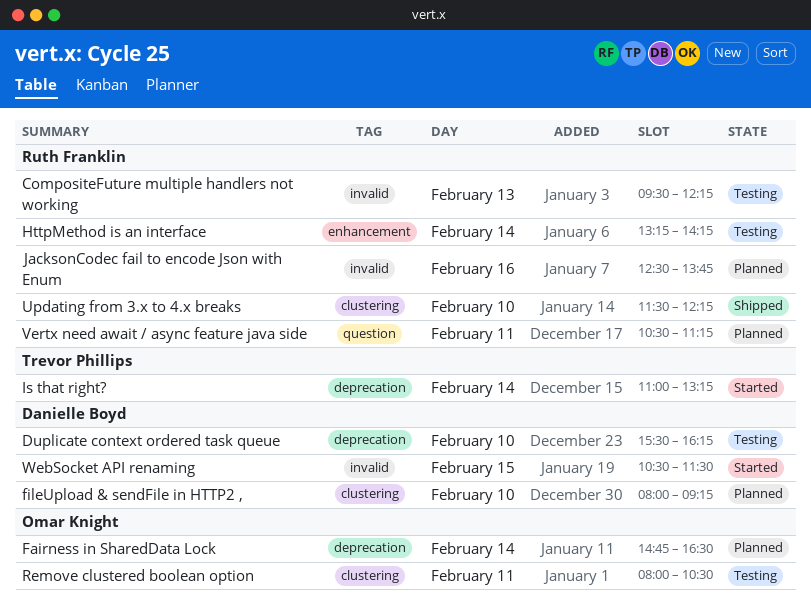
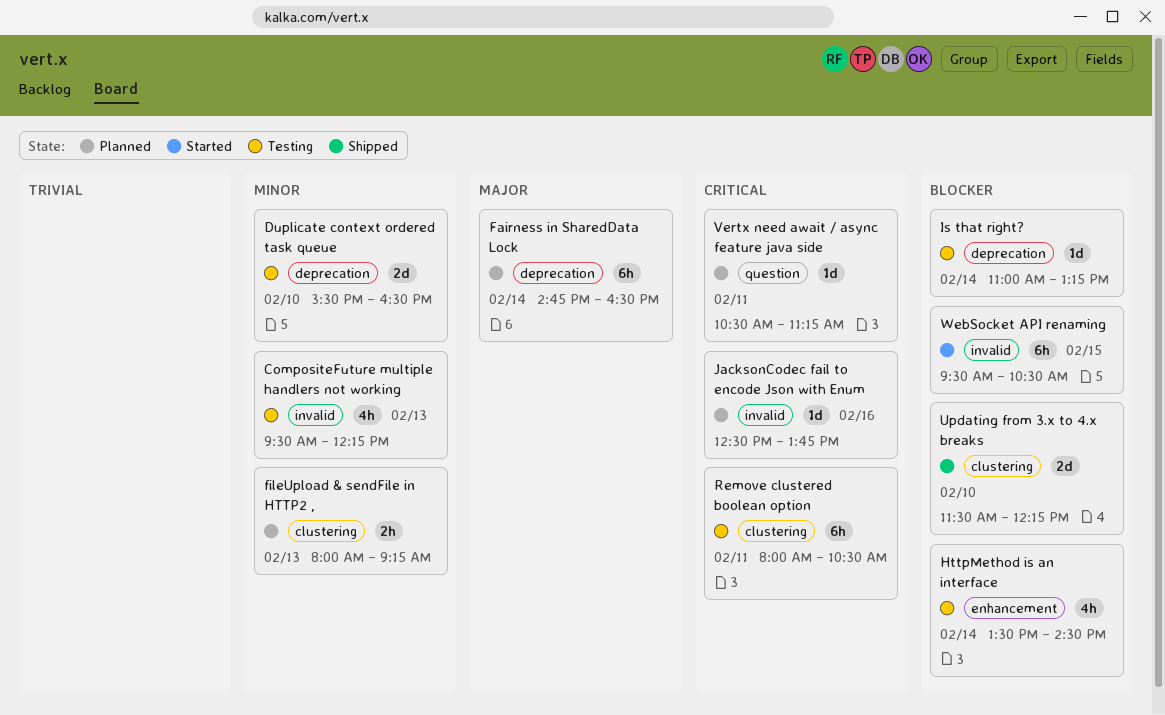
Duplicate context ordered task queue, ends: 16:15 -> 16:30
fileUpload & sendFile in HTTP2 ,, day: Feb 10 -> Feb 13
HttpMethod is an interface, begins: 13:15 -> 13:30
HttpMethod is an interface, ends: 14:15 -> 14:30
Is that right?, status: Started -> Testing
WebSocket API renaming, begins: 10:30 -> 09:30
WebSocket API renaming, ends: 11:30 -> 10:30

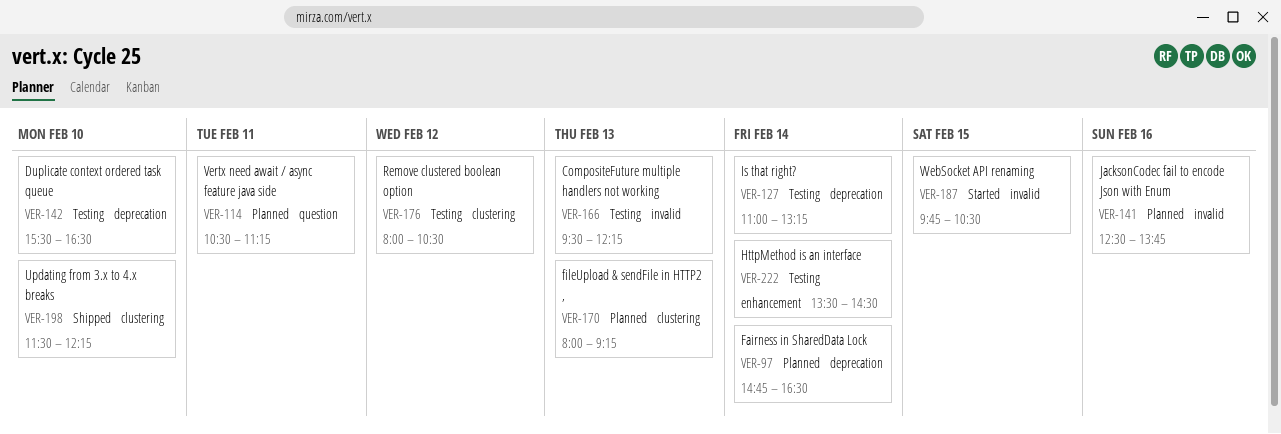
Remove clustered boolean option, day: Feb 11 -> Feb 12
WebSocket API renaming, begins: 09:30 -> 09:45

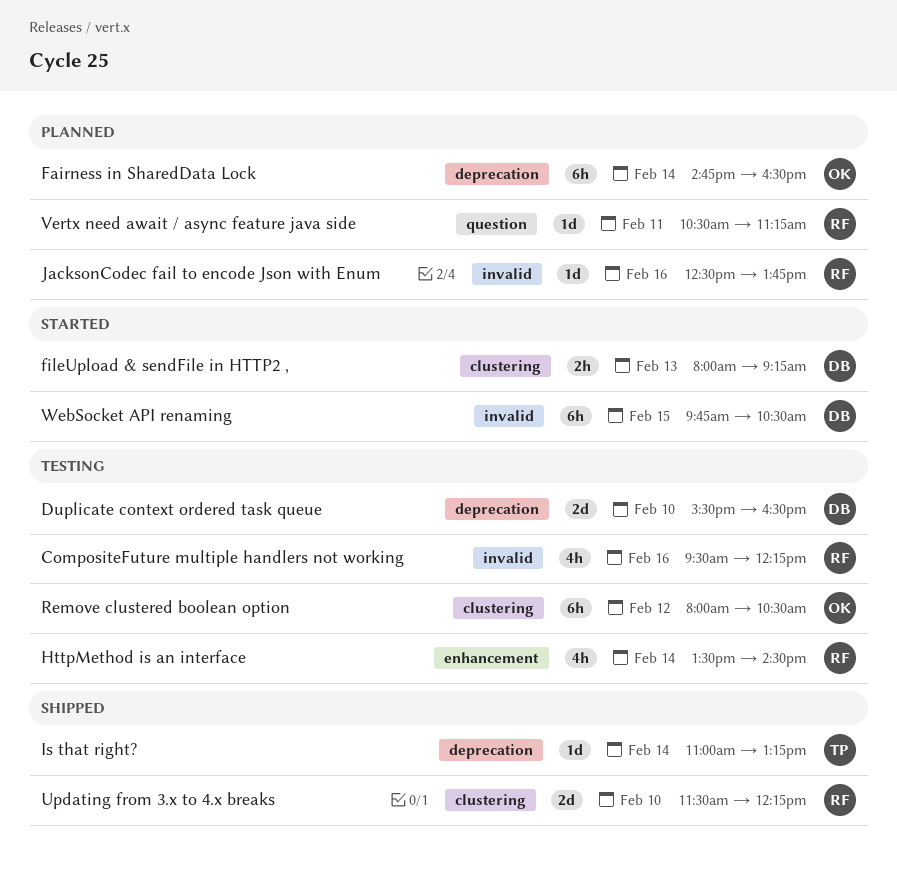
CompositeFuture multiple handlers not working, day: Feb 13 -> Feb 16
fileUpload & sendFile in HTTP2 ,, status: Planned -> Started
Is that right?, status: Testing -> Shipped

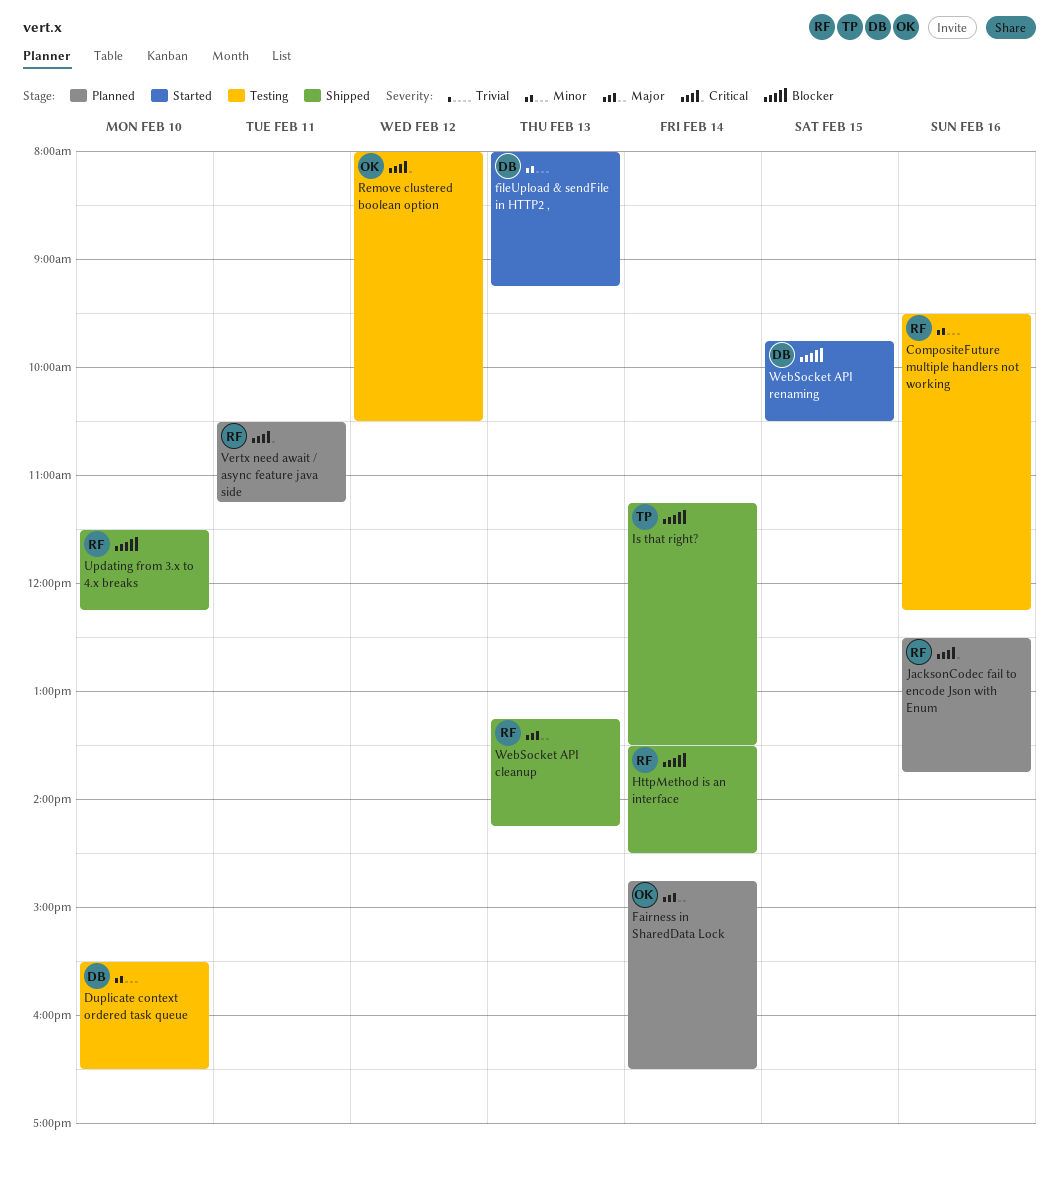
HttpMethod is an interface, status: Testing -> Shipped
Is that right?, begins: 11:00 -> 11:15
Is that right?, ends: 13:15 -> 13:30
WebSocket API cleanup: none -> present

